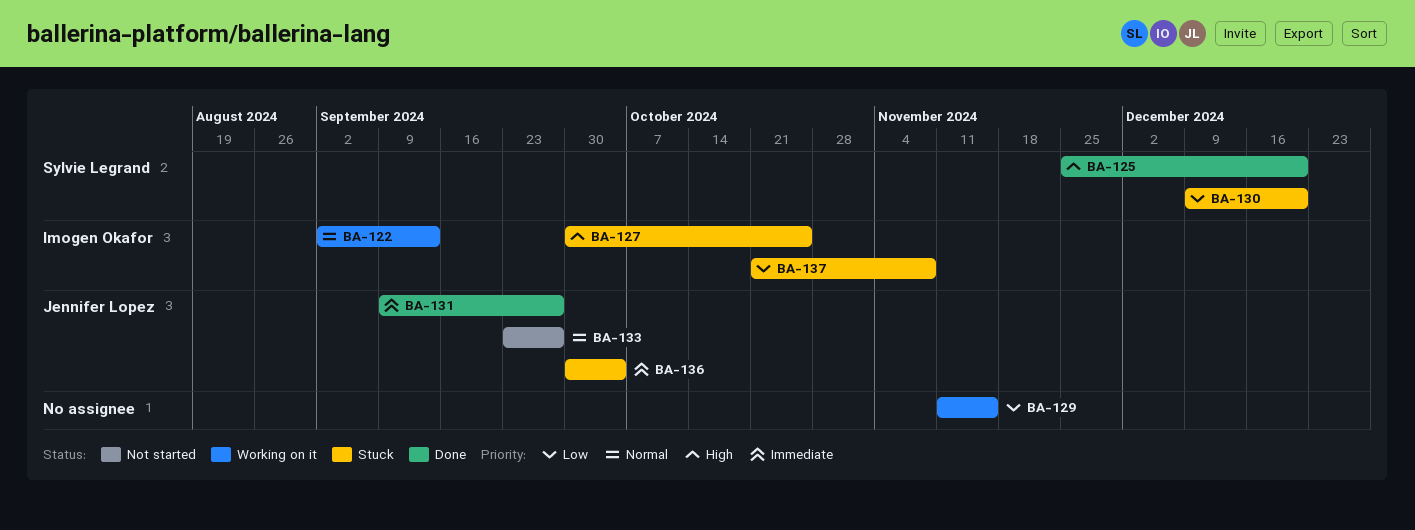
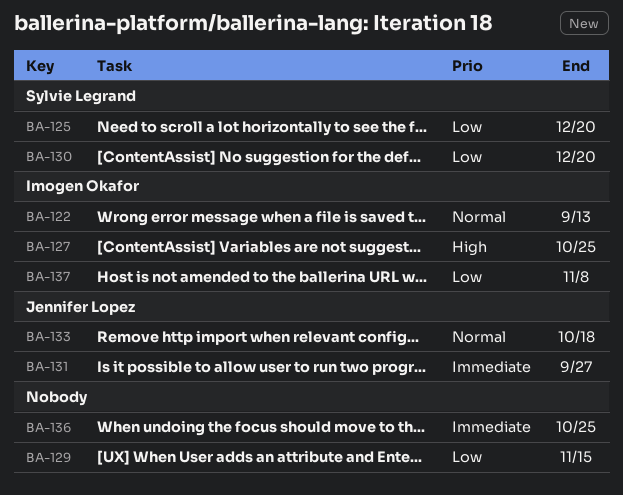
BA-125, priority: High -> Low
BA-133, due: Sep 27 -> Oct 18
BA-136, owner: Jennifer Lopez -> none
BA-136, due: Oct 4 -> Oct 25

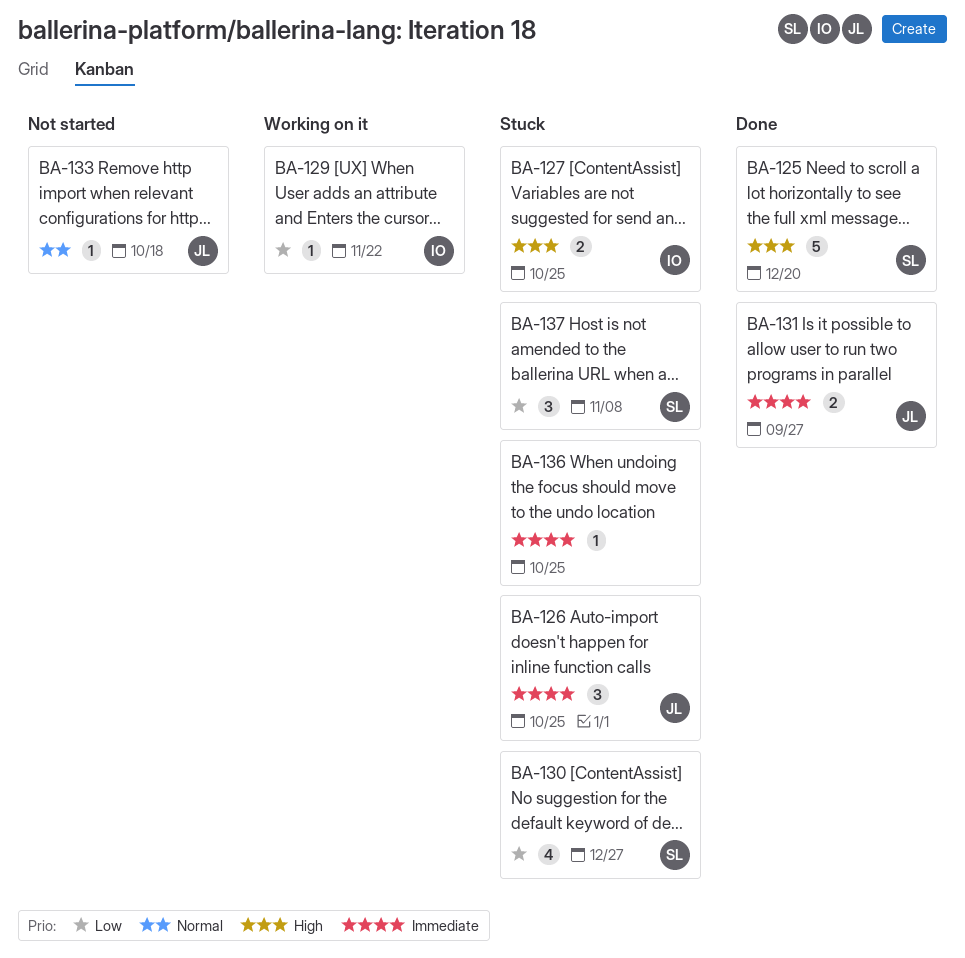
BA-122: present -> none
BA-125, priority: Low -> High
BA-126: none -> present
BA-129, owner: none -> Imogen Okafor
BA-129, due: Nov 15 -> Nov 22
BA-130, due: Dec 20 -> Dec 27
BA-137, owner: Imogen Okafor -> Sylvie Legrand

